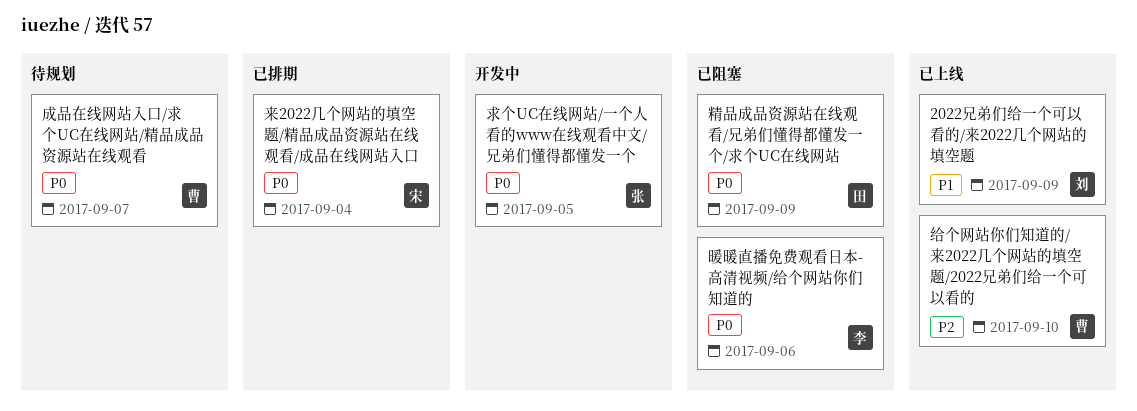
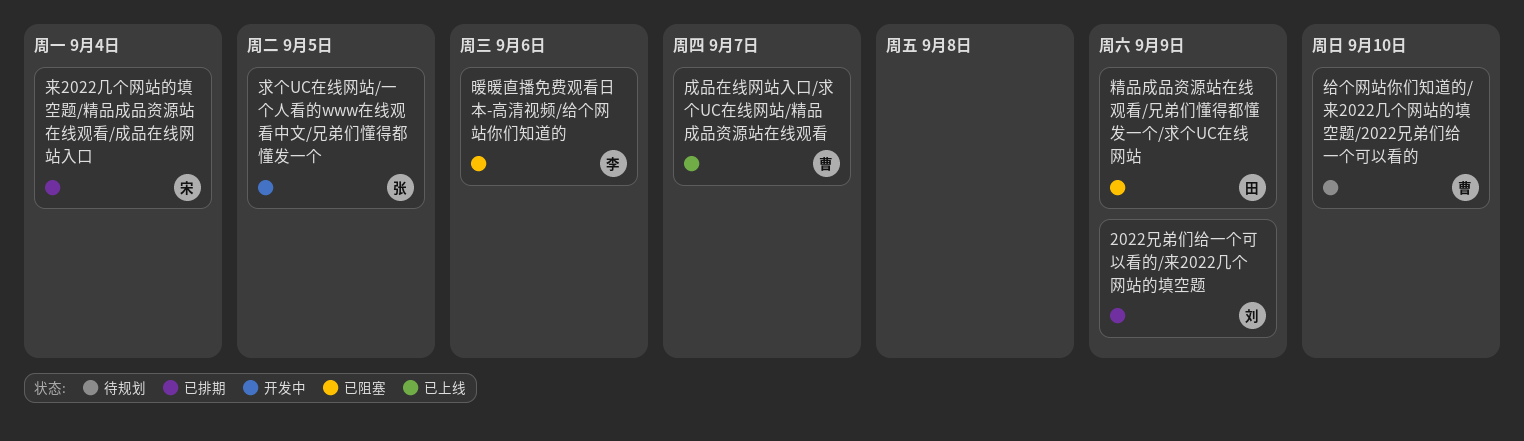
2022兄弟们给一个可以看的/来2022几个网站的填空题, status: 已上线 -> 已排期
成品在线网站入口/求个UC在线网站/精品成品资源站在线观看, status: 待规划 -> 已上线
给个网站你们知道的/来2022几个网站的填空题/2022兄弟们给一个可以看的, status: 已上线 -> 待规划

